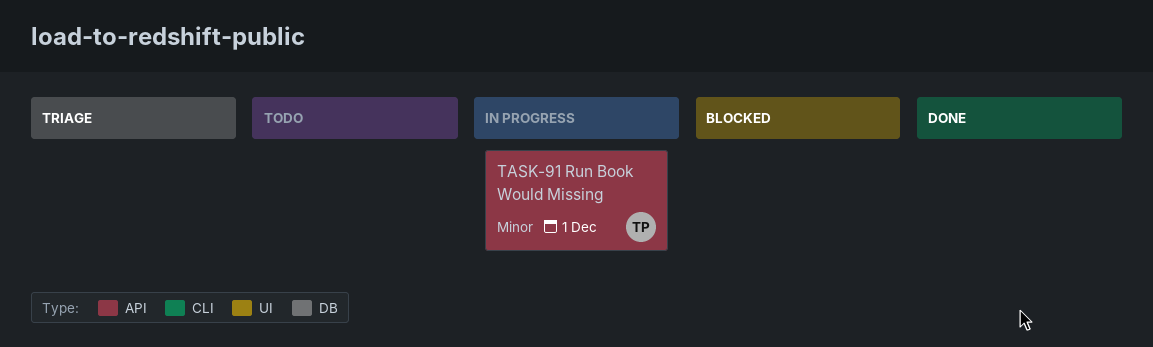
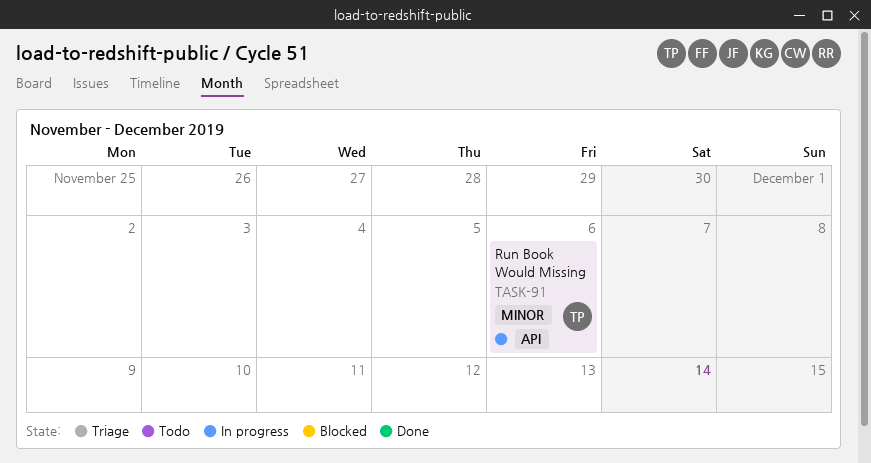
TASK-91, due: Dec 1 -> Dec 6

